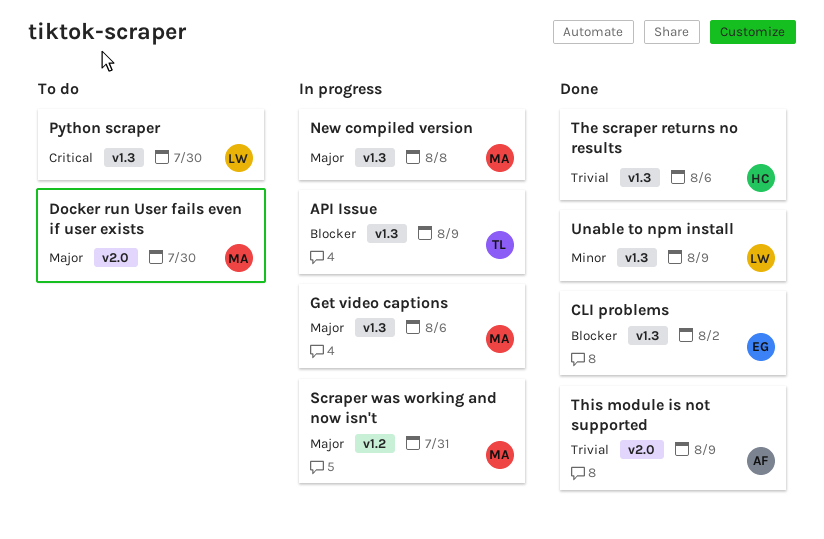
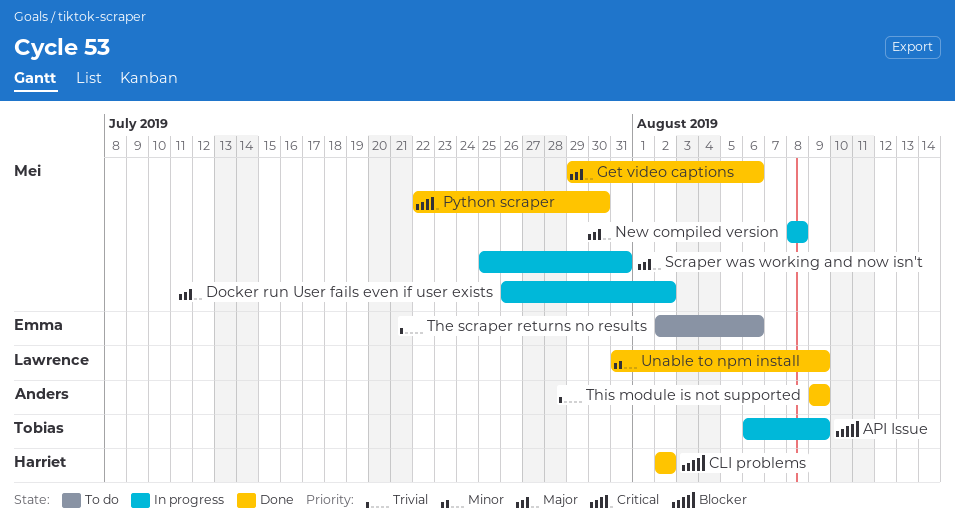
CLI problems, owner: Emma -> Harriet
Docker run User fails even if user exists, status: To do -> In progress
Docker run User fails even if user exists, due: Jul 30 -> Aug 2
Get video captions, status: In progress -> Done
Python scraper, status: To do -> Done
Python scraper, owner: Lawrence -> Mei
The scraper returns no results, status: Done -> To do
The scraper returns no results, owner: Harriet -> Emma

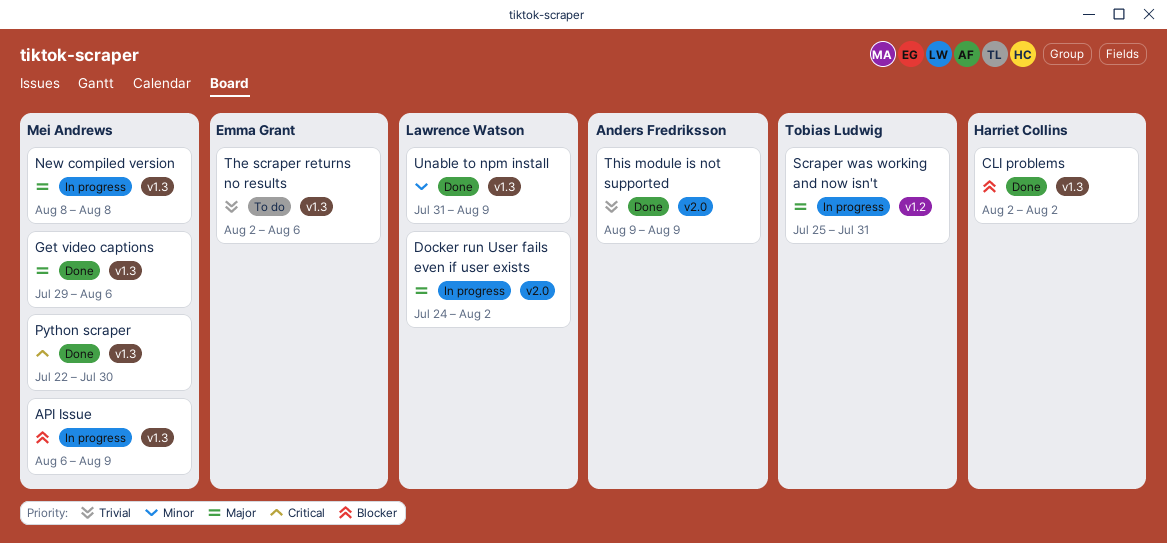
API Issue, owner: Tobias Ludwig -> Mei Andrews
Docker run User fails even if user exists, owner: Mei Andrews -> Lawrence Watson
Docker run User fails even if user exists, start: Jul 26 -> Jul 24
Scraper was working and now isn't, owner: Mei Andrews -> Tobias Ludwig

